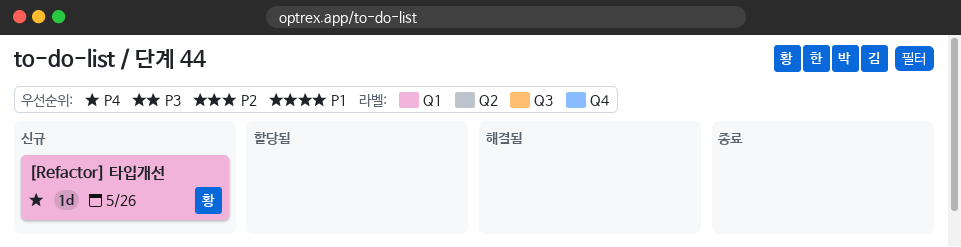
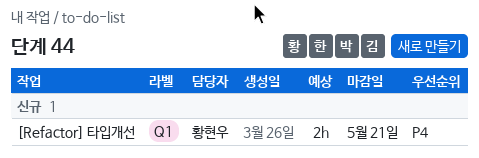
[Refactor] 타입개선, estimate: 1d -> 2h
[Refactor] 타입개선, due: May 26 -> May 21

